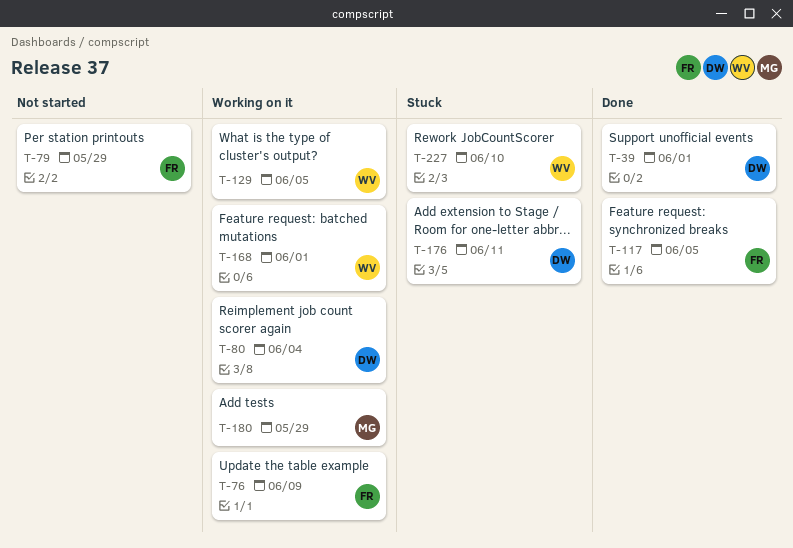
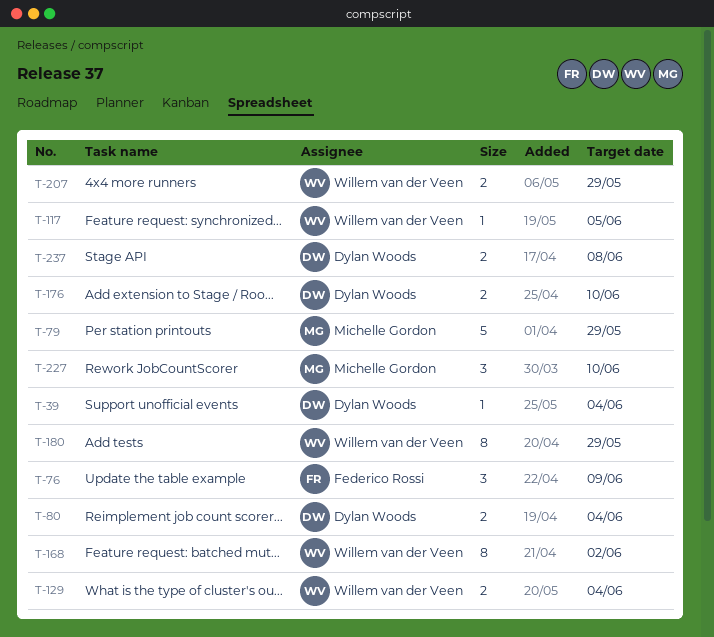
T-39, due: Jun 1 -> Jun 4
T-79, owner: Federico Rossi -> Michelle Gordon
T-117, owner: Federico Rossi -> Willem van der Veen
T-129, due: Jun 5 -> Jun 4
T-168, due: Jun 1 -> Jun 2
T-176, due: Jun 11 -> Jun 10
T-180, owner: Michelle Gordon -> Willem van der Veen
T-207: none -> present
T-227, owner: Willem van der Veen -> Michelle Gordon
T-237: none -> present

